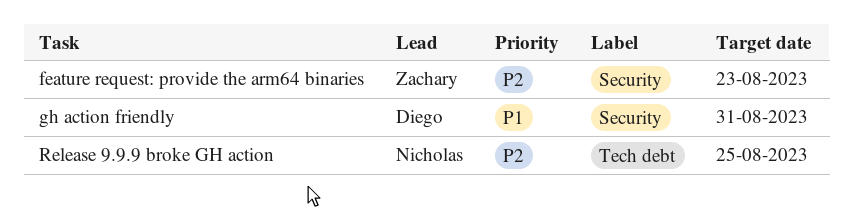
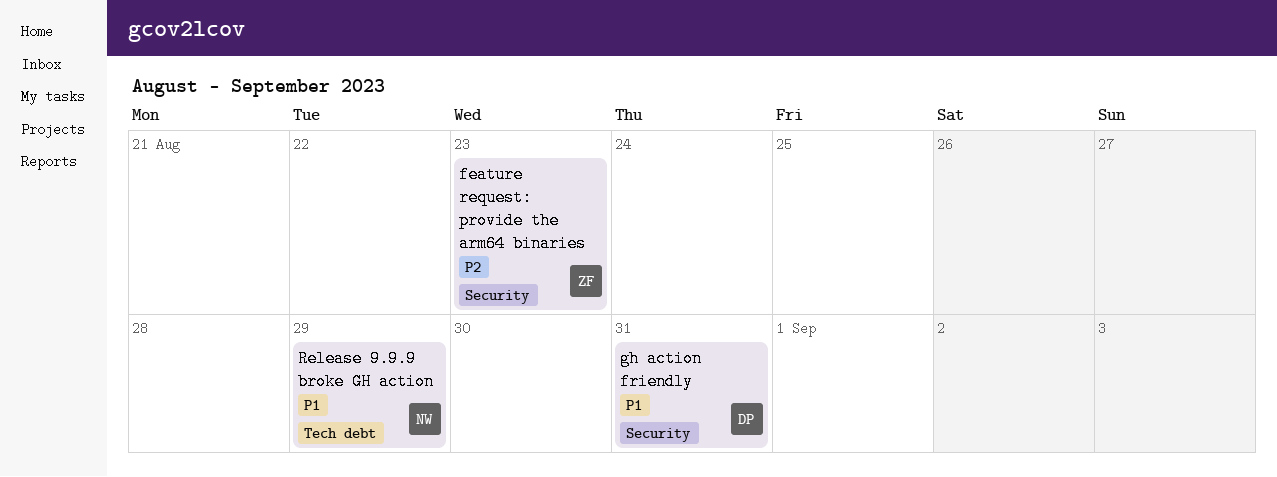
Release 9.9.9 broke GH action, priority: P2 -> P1
Release 9.9.9 broke GH action, due: Aug 25 -> Aug 29

